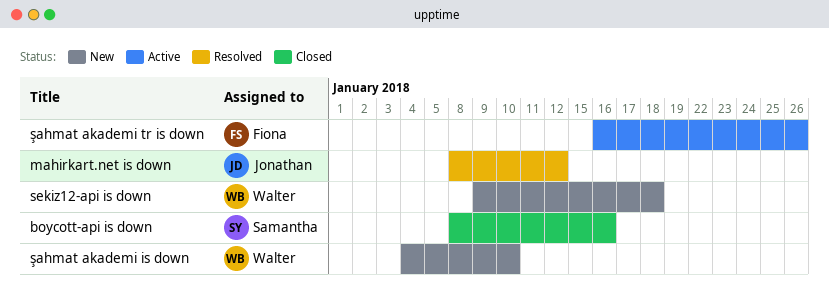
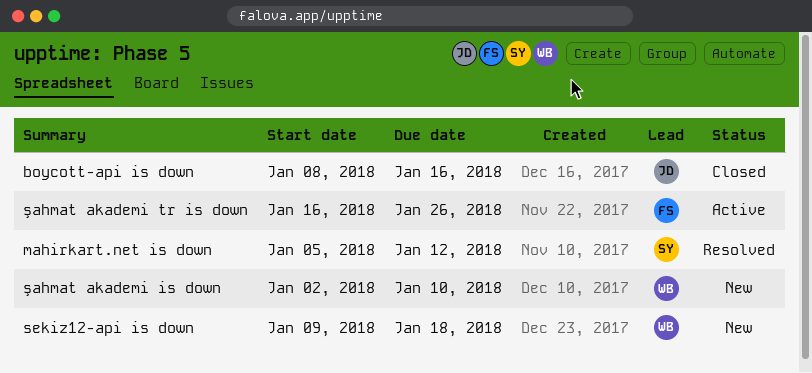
boycott-api is down, owner: Samantha -> Jonathan
mahirkart.net is down, owner: Jonathan -> Samantha
mahirkart.net is down, start: Jan 8 -> Jan 5
şahmat akademi is down, start: Jan 4 -> Jan 2

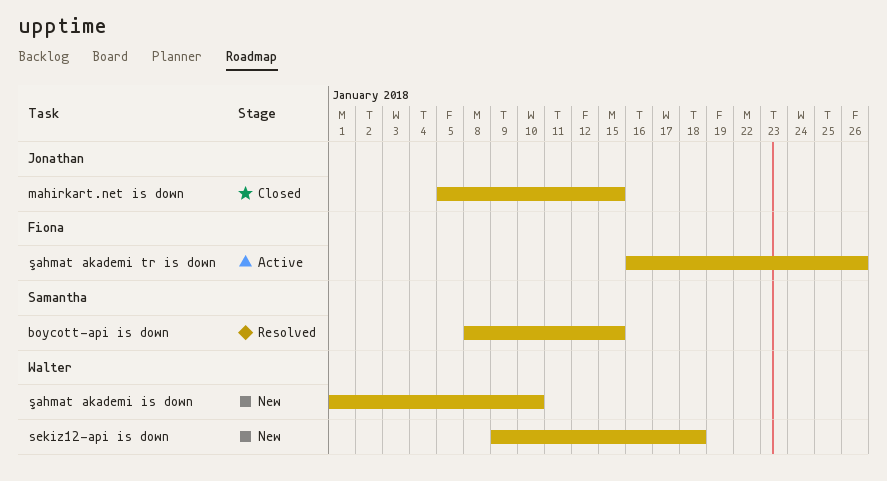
boycott-api is down, status: Closed -> Resolved
boycott-api is down, owner: Jonathan -> Samantha
boycott-api is down, due: Jan 16 -> Jan 15
mahirkart.net is down, status: Resolved -> Closed
mahirkart.net is down, owner: Samantha -> Jonathan
mahirkart.net is down, due: Jan 12 -> Jan 15
şahmat akademi is down, start: Jan 2 -> Jan 1

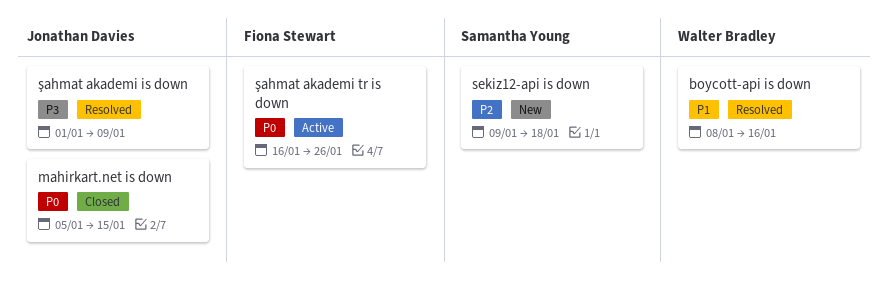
boycott-api is down, owner: Samantha Young -> Walter Bradley
boycott-api is down, due: Jan 15 -> Jan 16
sekiz12-api is down, owner: Walter Bradley -> Samantha Young
şahmat akademi is down, status: New -> Resolved
şahmat akademi is down, owner: Walter Bradley -> Jonathan Davies
şahmat akademi is down, due: Jan 10 -> Jan 9

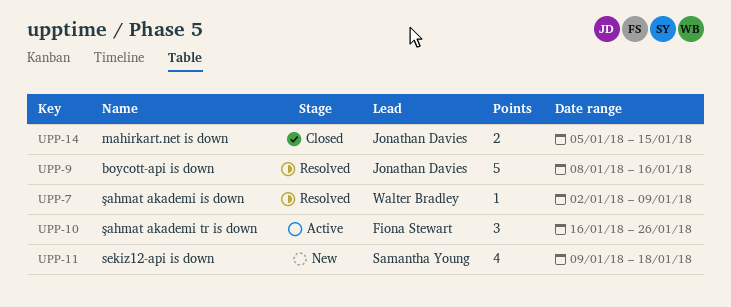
boycott-api is down, owner: Walter Bradley -> Jonathan Davies
şahmat akademi is down, owner: Jonathan Davies -> Walter Bradley
şahmat akademi is down, start: Jan 1 -> Jan 2

